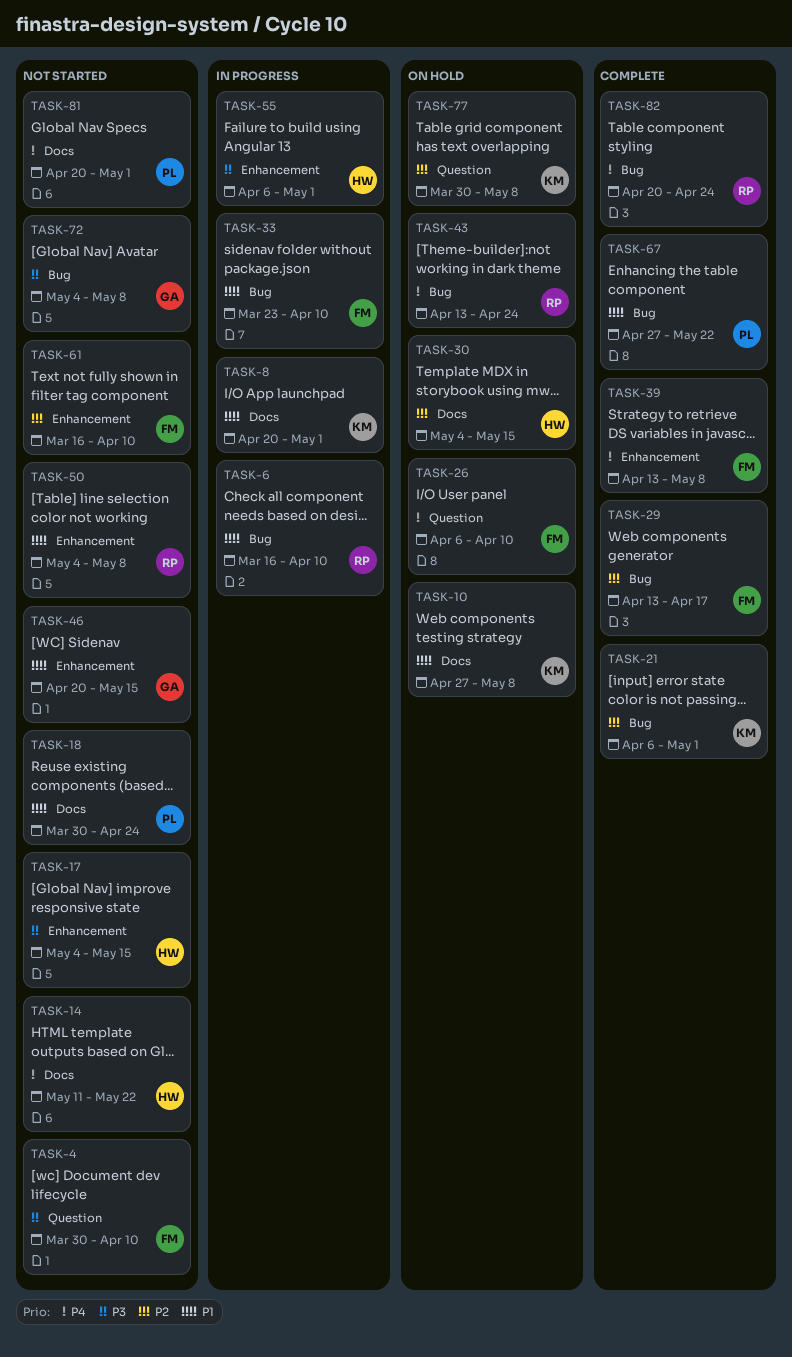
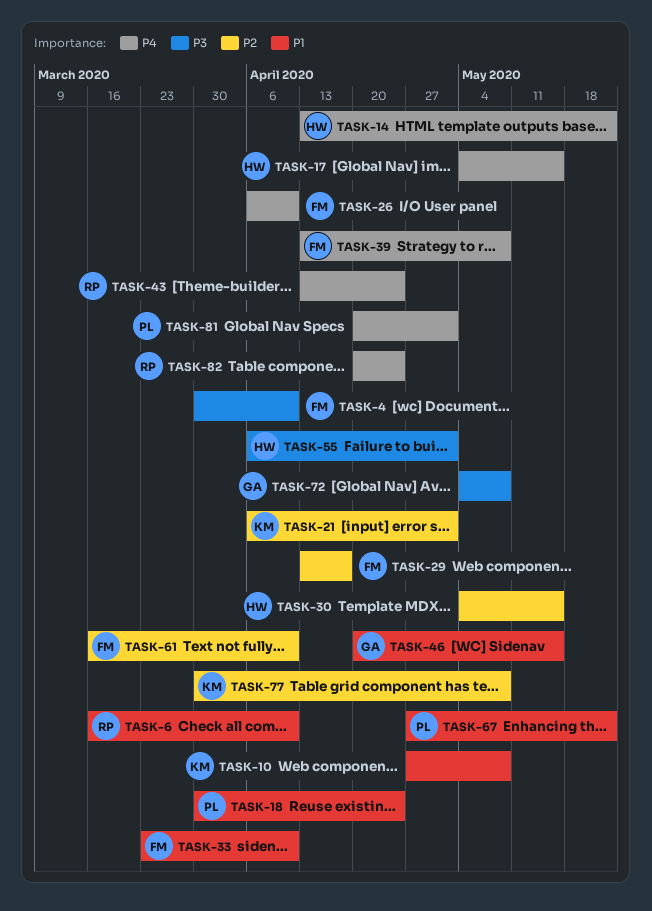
TASK-8: present -> none
TASK-14, start: May 11 -> Apr 13
TASK-17, priority: P3 -> P4
TASK-50: present -> none

